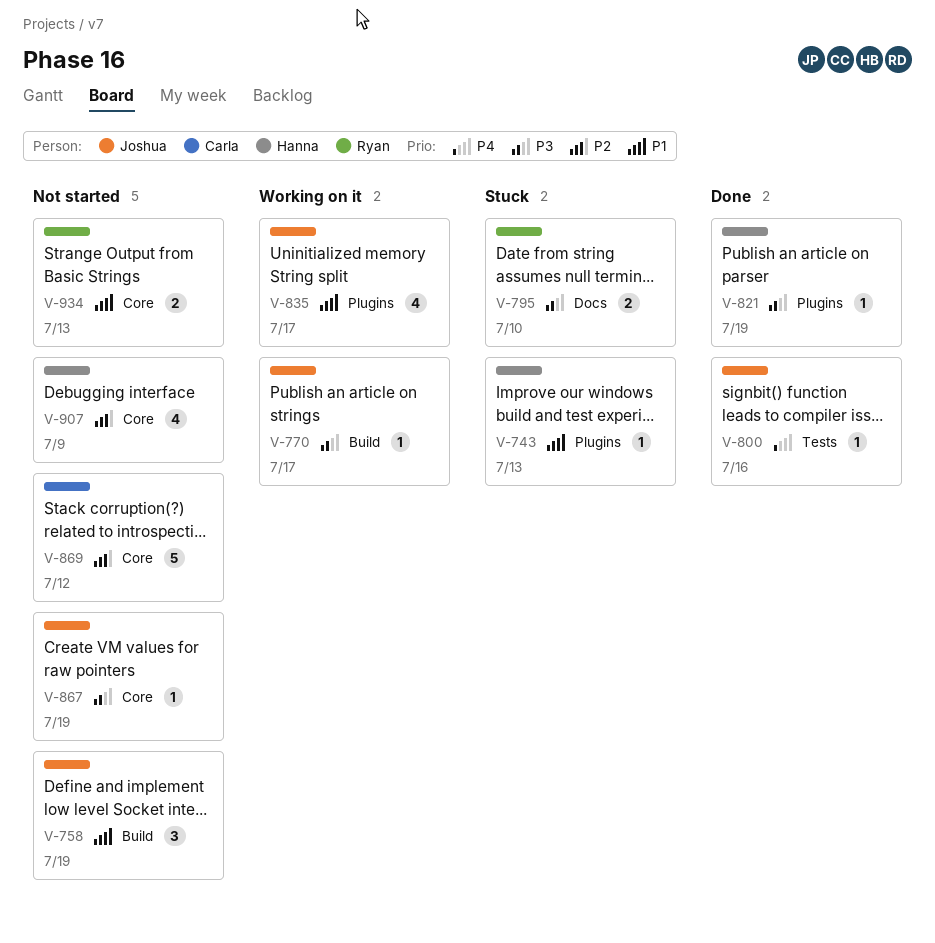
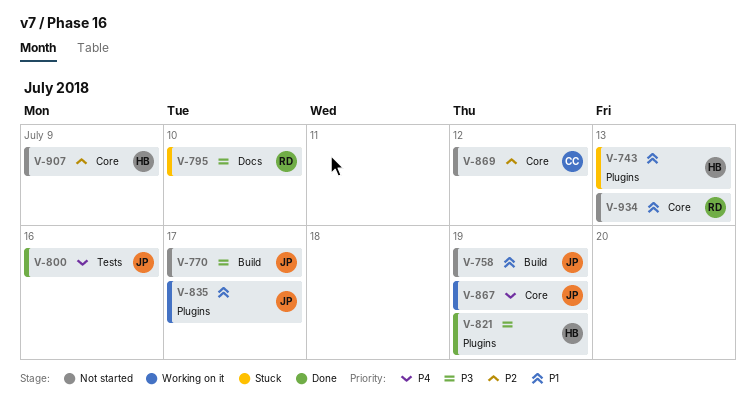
V-770, status: Working on it -> Not started
V-867, status: Not started -> Working on it
V-867, priority: P3 -> P4

